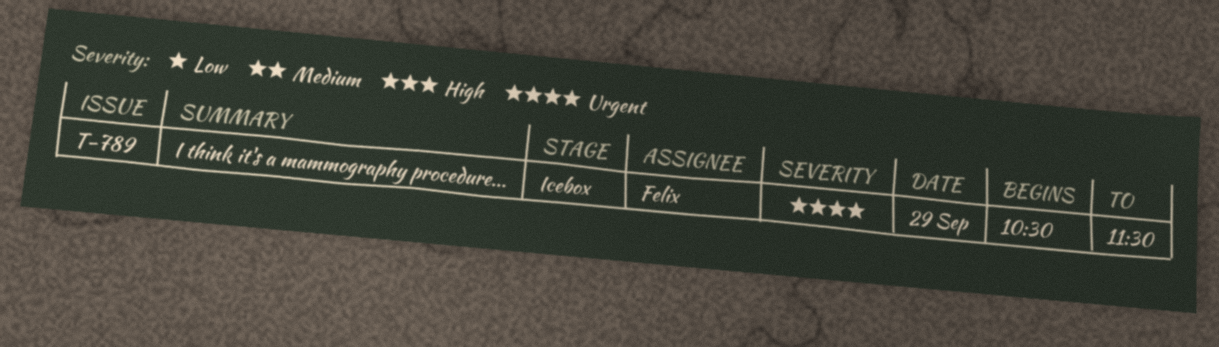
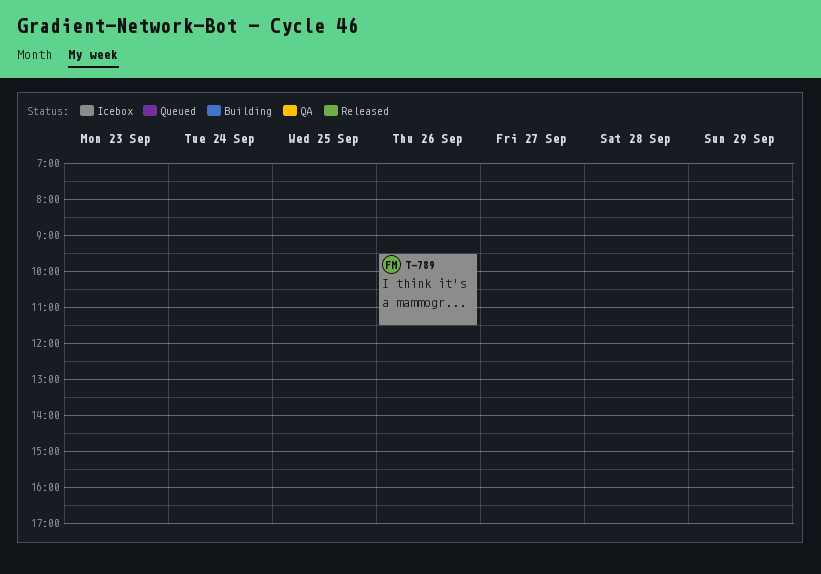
T-789, day: Sep 29 -> Sep 26
T-789, begins: 10:30 -> 09:30

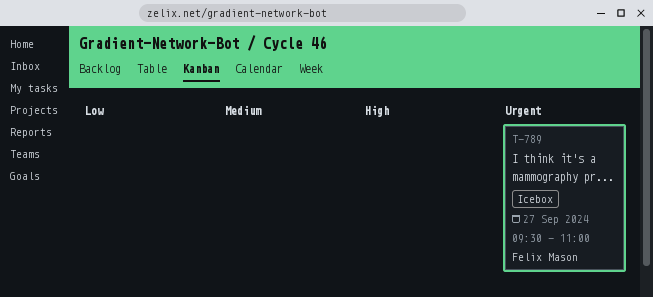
T-789, day: Sep 26 -> Sep 27
T-789, ends: 11:30 -> 11:00

